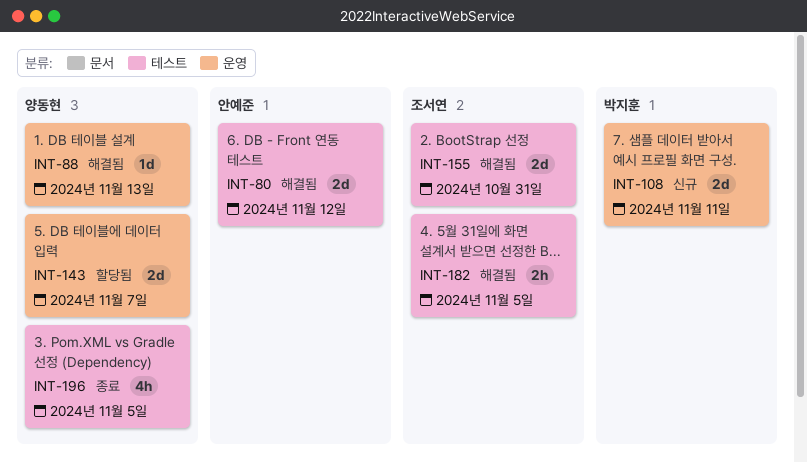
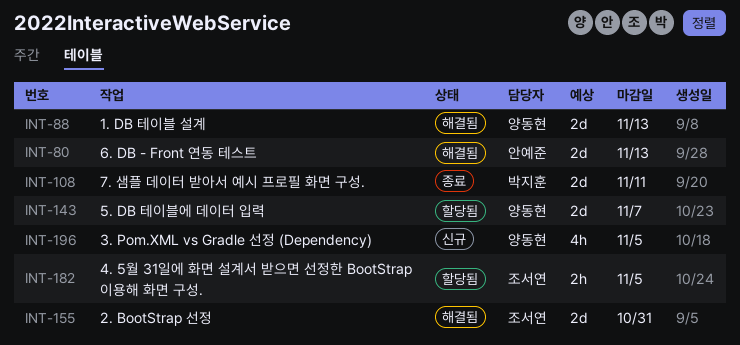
INT-80, due: Nov 12 -> Nov 13
INT-88, estimate: 1d -> 2d
INT-108, status: 신규 -> 종료
INT-182, status: 해결됨 -> 할당됨
INT-196, status: 종료 -> 신규

